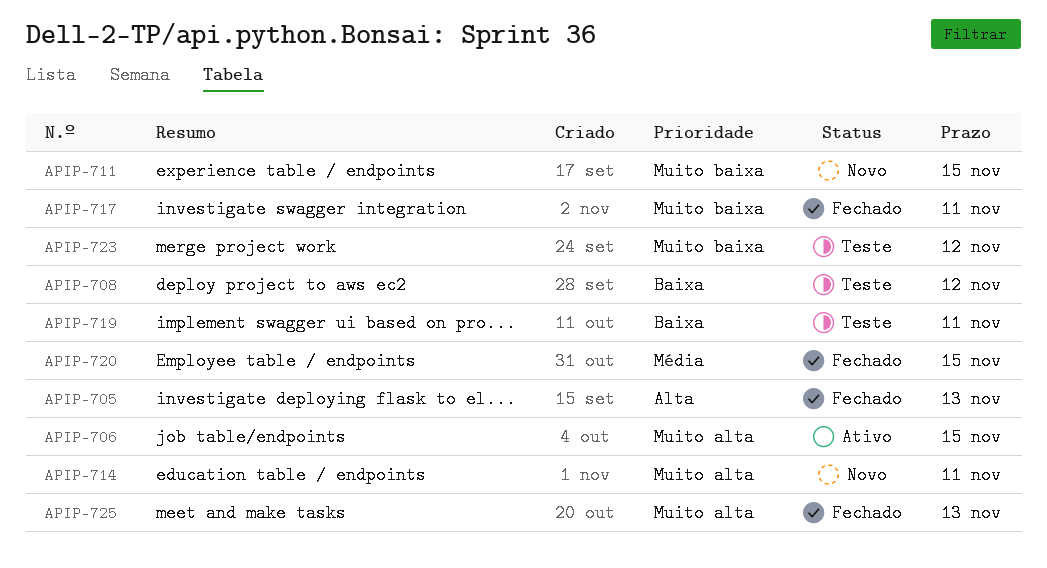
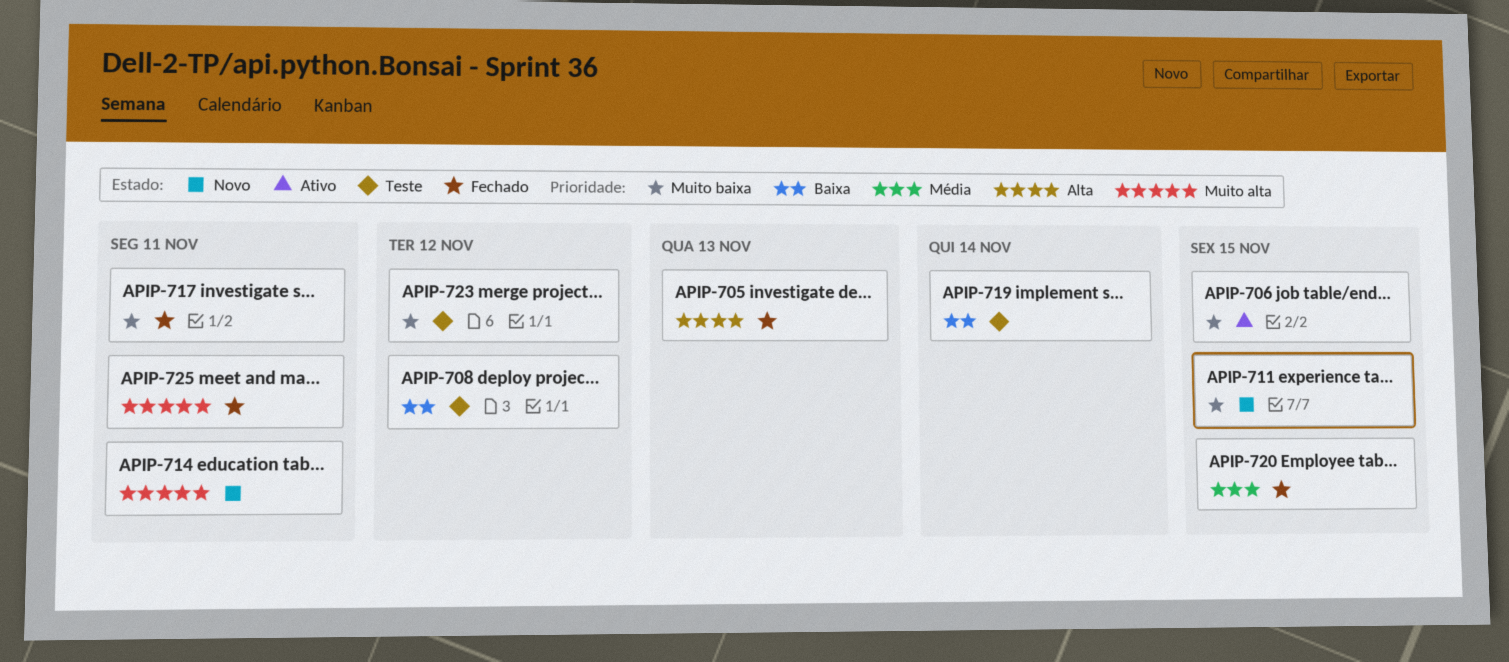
APIP-706, priority: Muito alta -> Muito baixa
APIP-719, due: Nov 11 -> Nov 14
APIP-725, due: Nov 13 -> Nov 11

